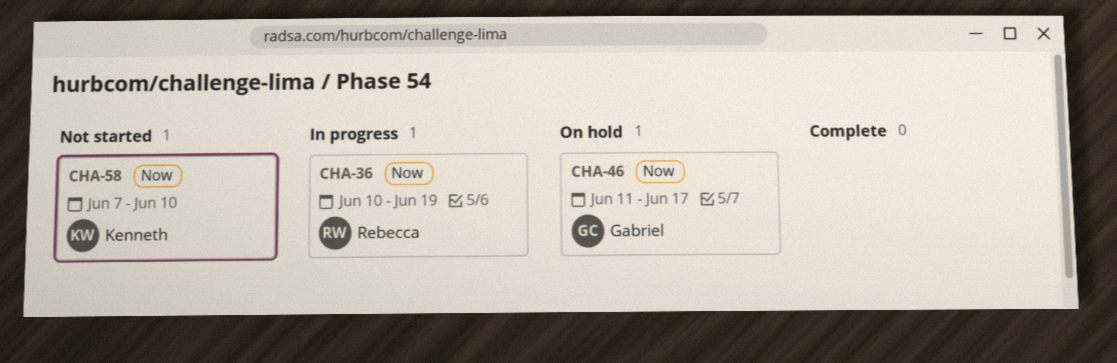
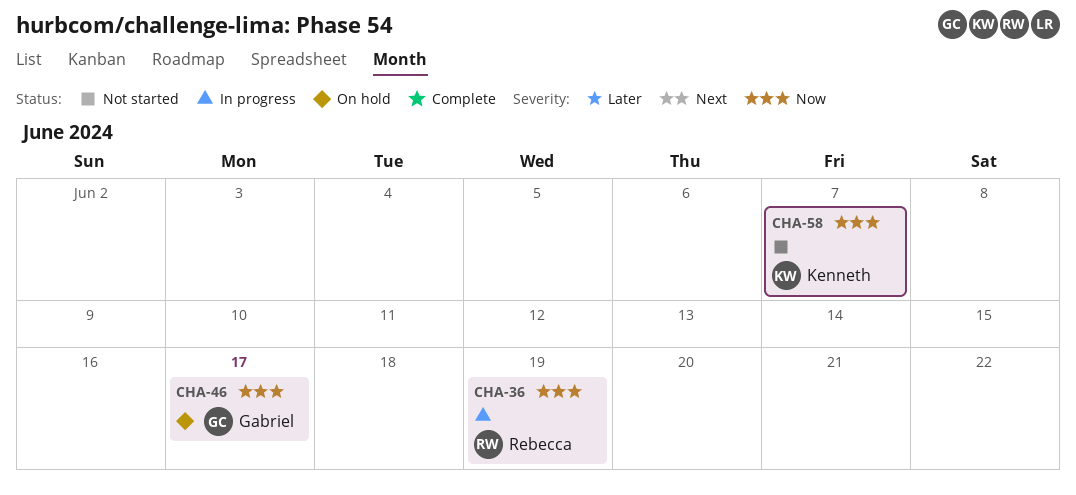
CHA-58, due: Jun 10 -> Jun 7

